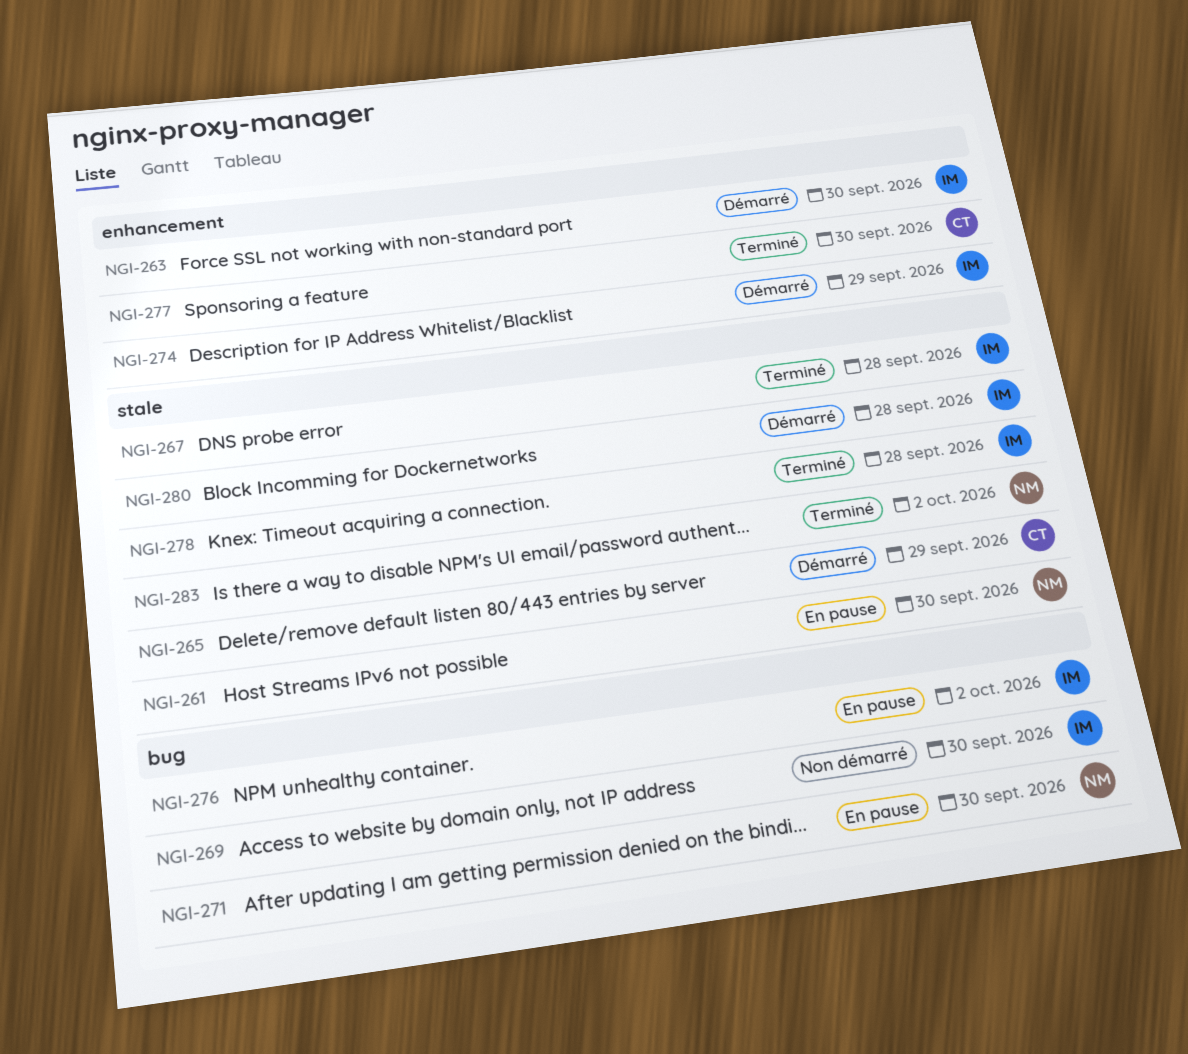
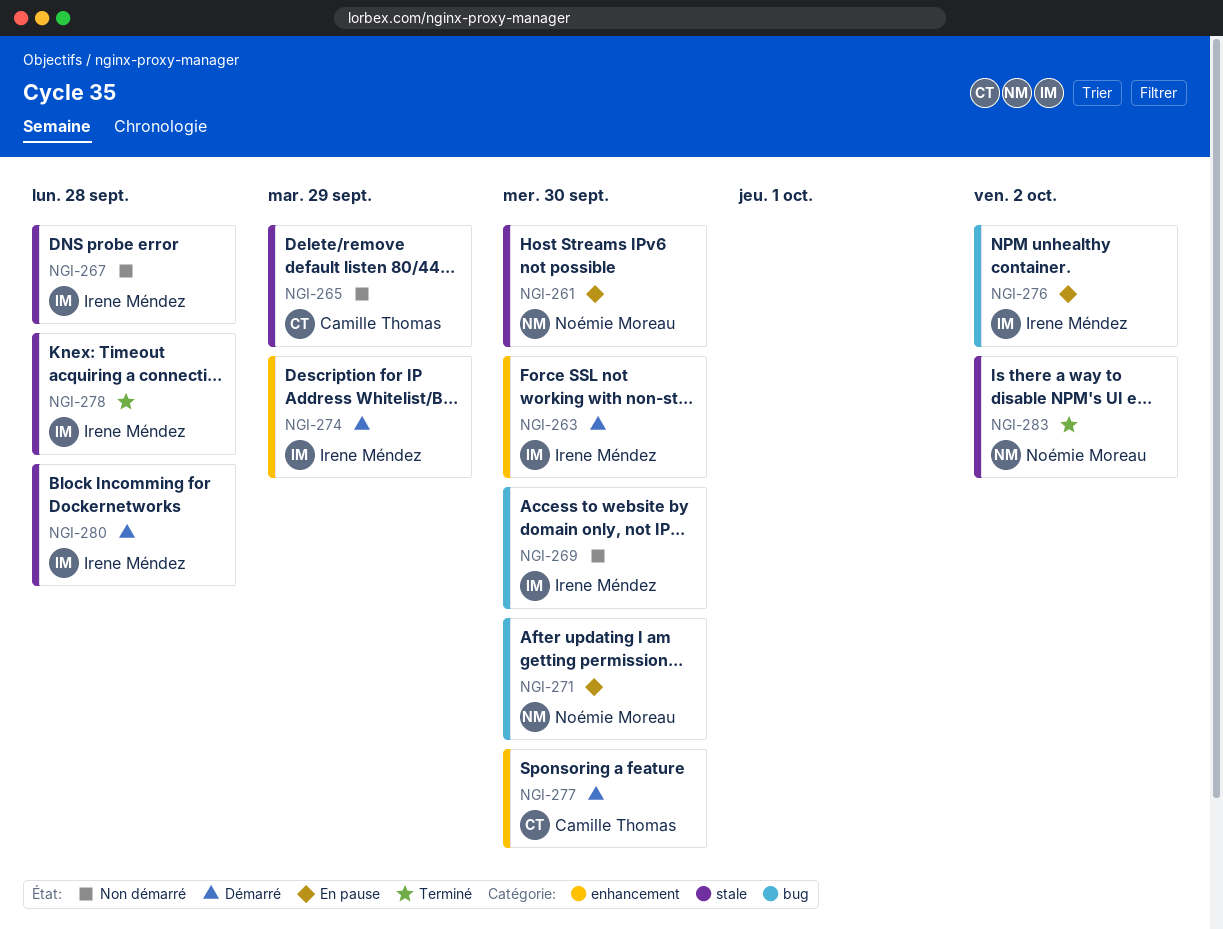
NGI-265, status: Démarré -> Non démarré
NGI-267, status: Terminé -> Non démarré
NGI-277, status: Terminé -> Démarré

